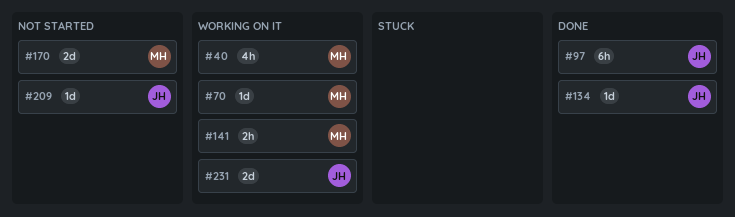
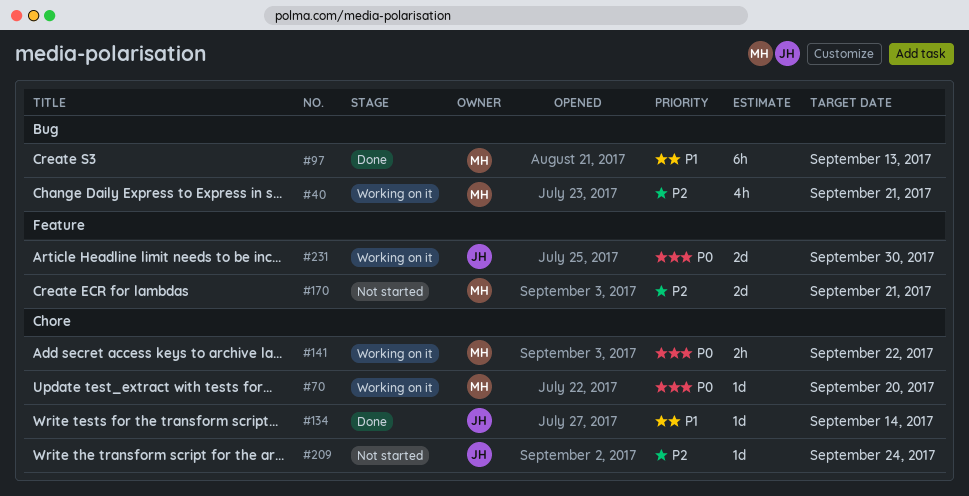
#97, owner: JH -> MH

